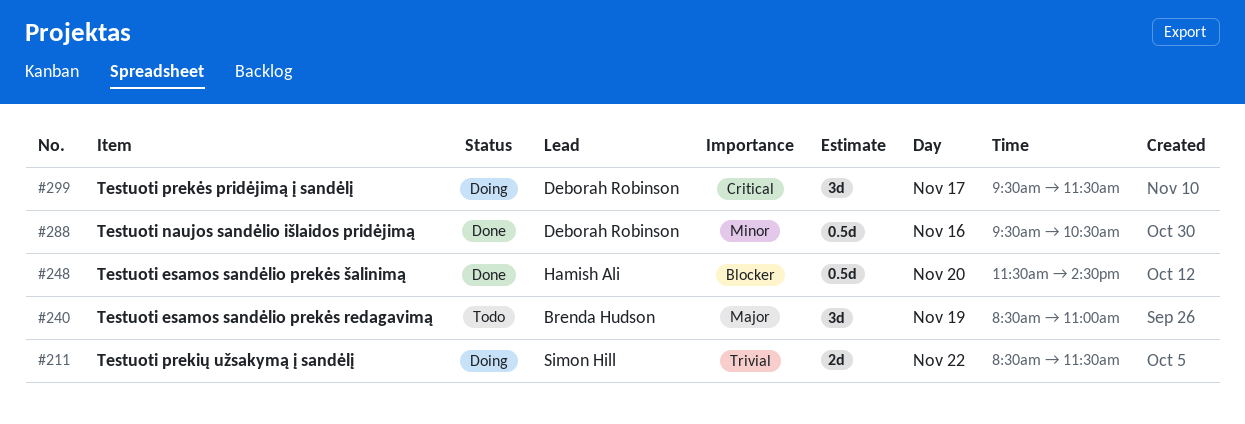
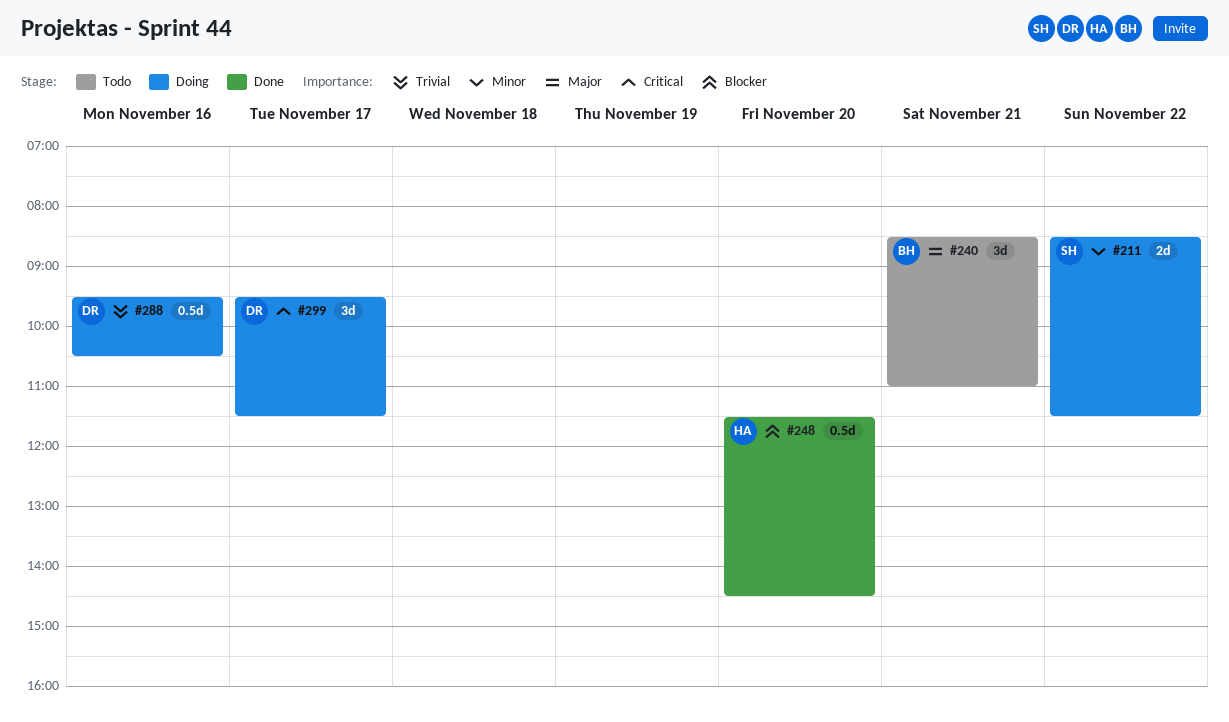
#211, priority: Trivial -> Minor
#240, day: Nov 19 -> Nov 21
#288, status: Done -> Doing
#288, priority: Minor -> Trivial

